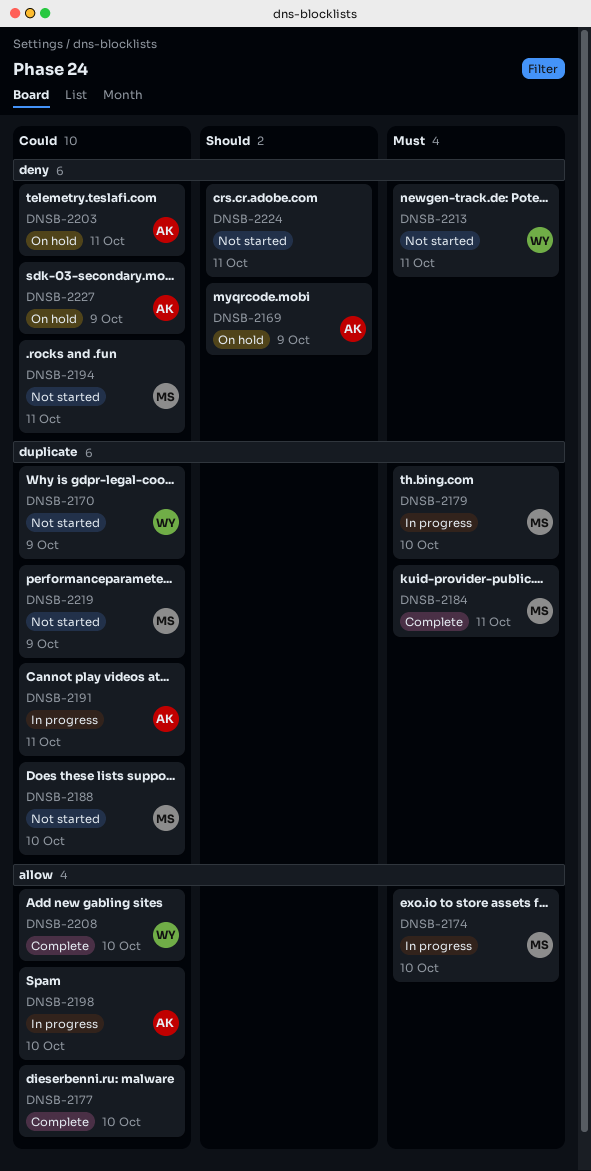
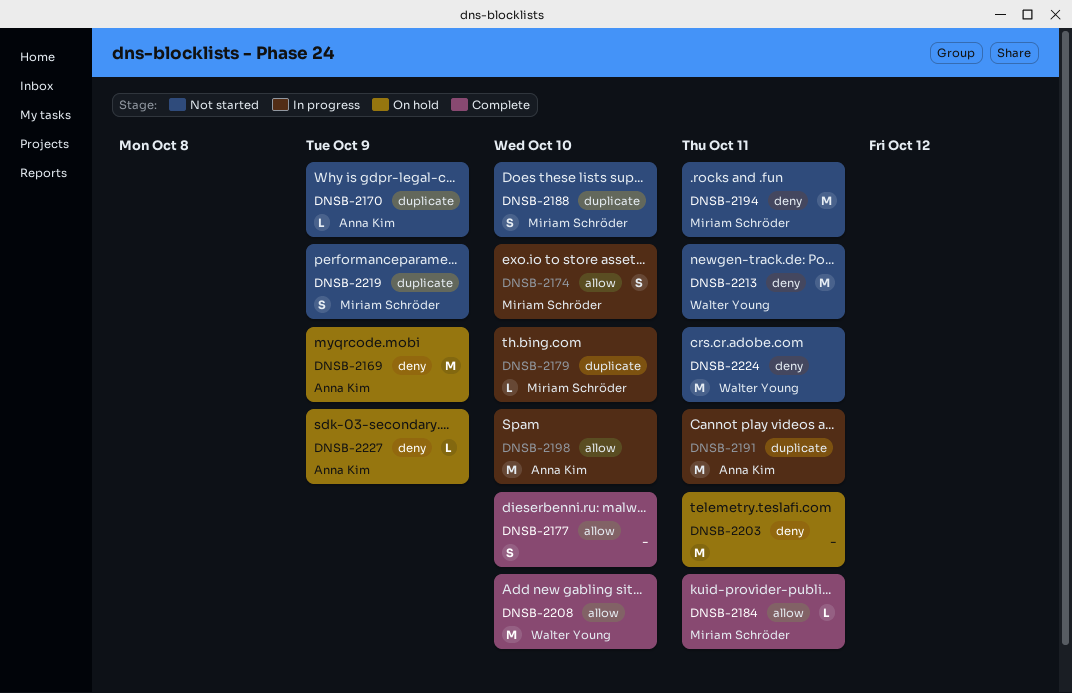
DNSB-2170, owner: Walter Young -> Anna Kim
DNSB-2184, label: duplicate -> allow
DNSB-2203, owner: Anna Kim -> none
DNSB-2224, owner: none -> Walter Young

